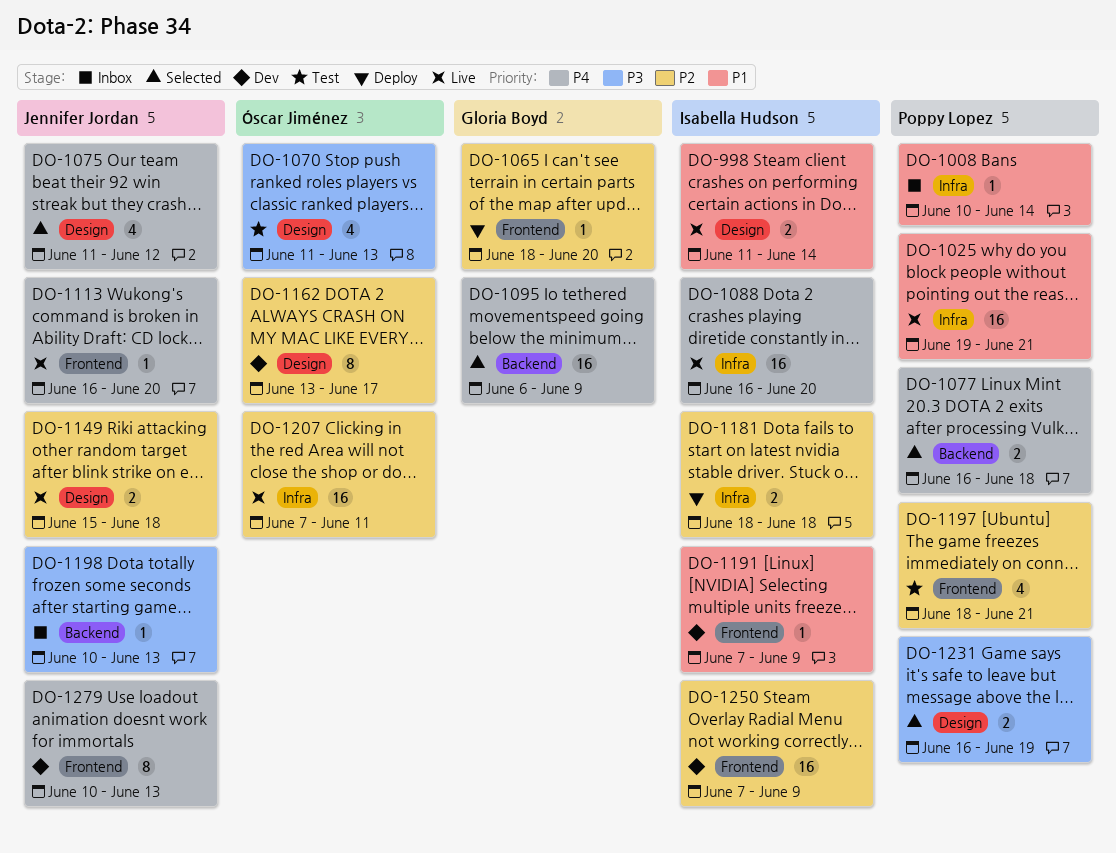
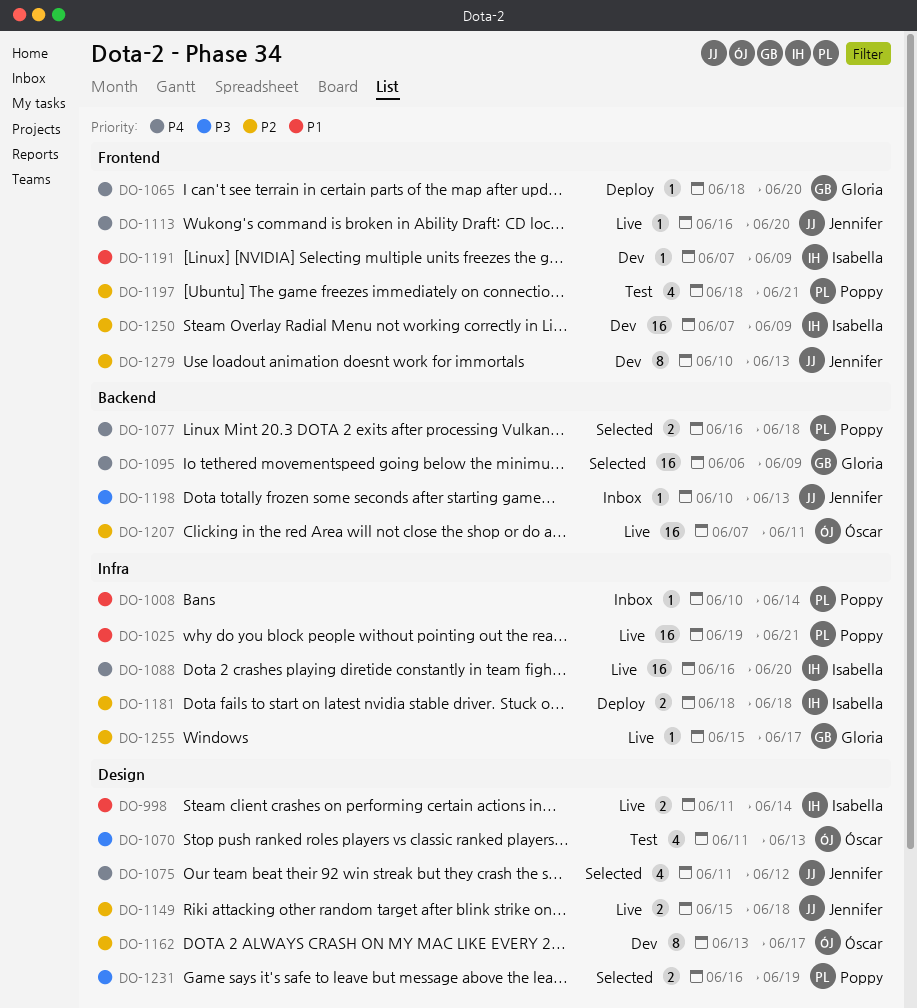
DO-1065, priority: P2 -> P4
DO-1207, label: Infra -> Backend
DO-1255: none -> present
DO-1279, priority: P4 -> P2

